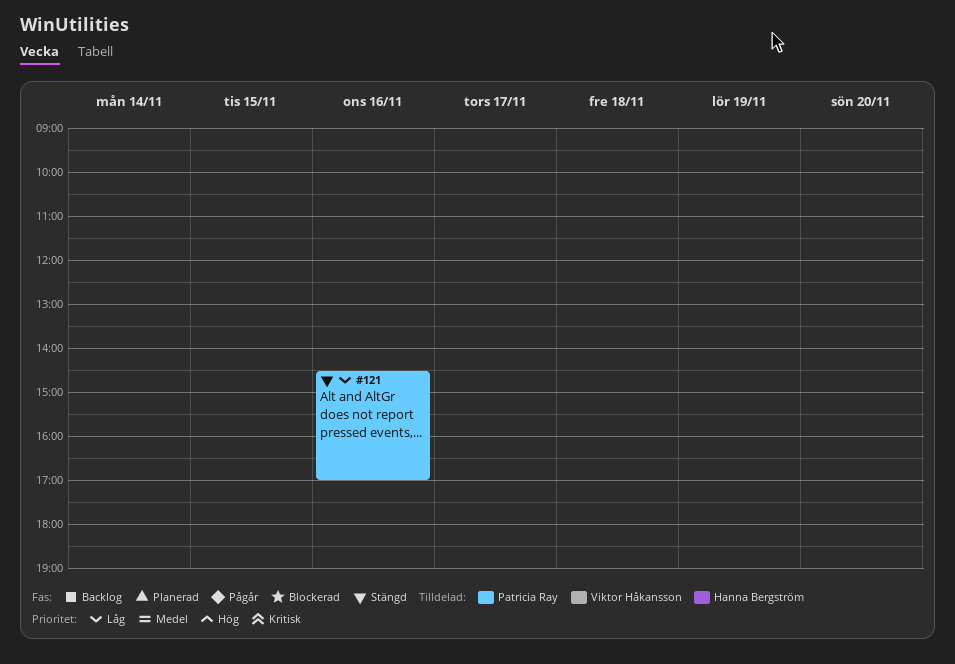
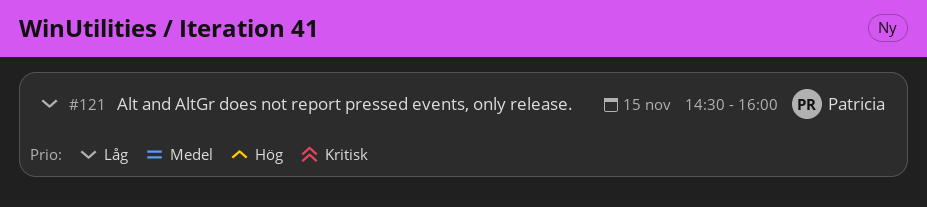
#121, day: Nov 16 -> Nov 15
#121, ends: 17:00 -> 16:00

